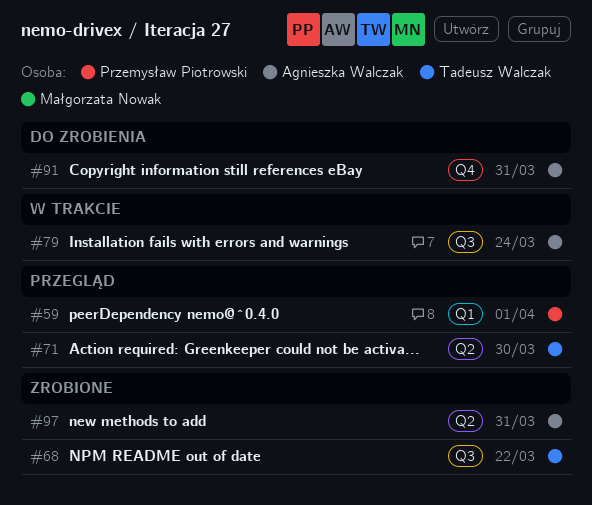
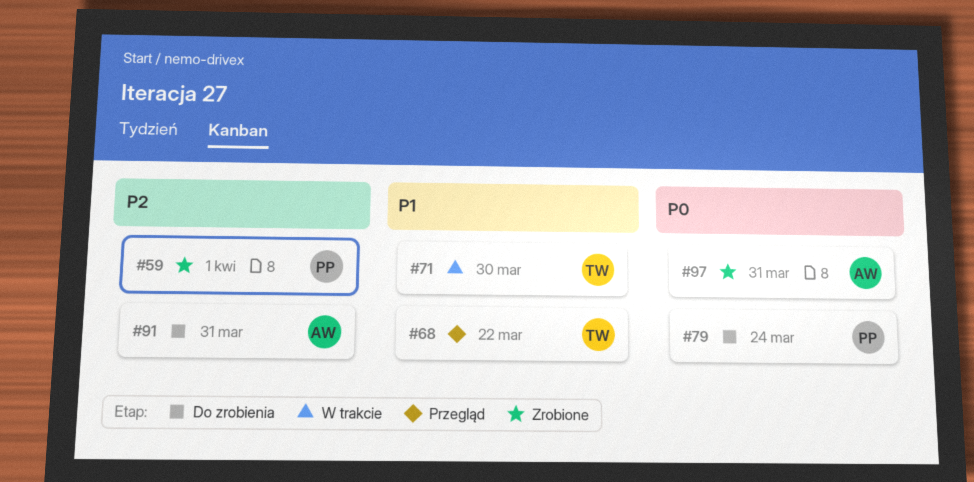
#59, status: Przegląd -> Zrobione
#68, status: Zrobione -> Przegląd
#71, status: Przegląd -> W trakcie
#79, status: W trakcie -> Do zrobienia
#79, owner: Agnieszka Walczak -> Przemysław Piotrowski

